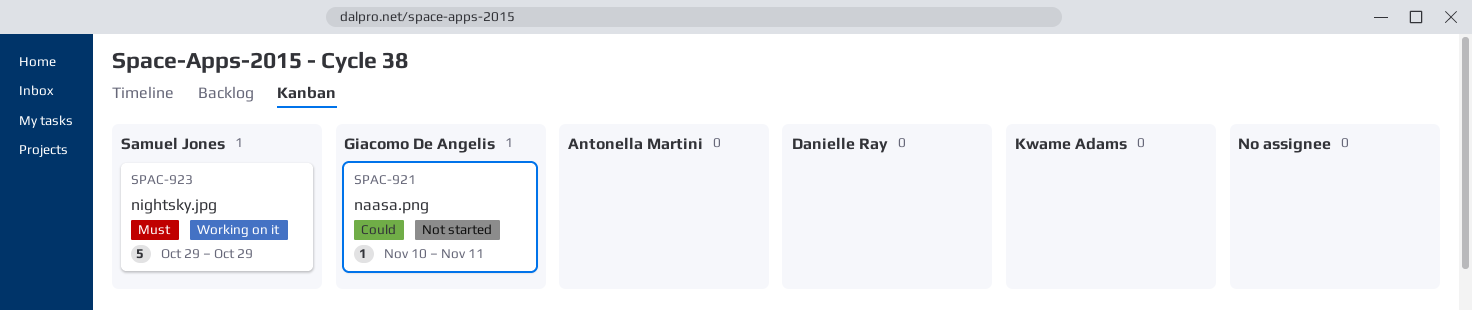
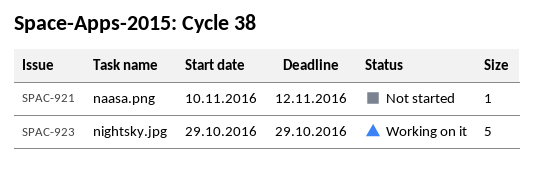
SPAC-921, due: Nov 11 -> Nov 12

